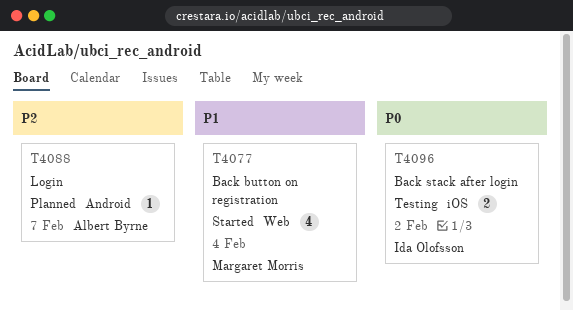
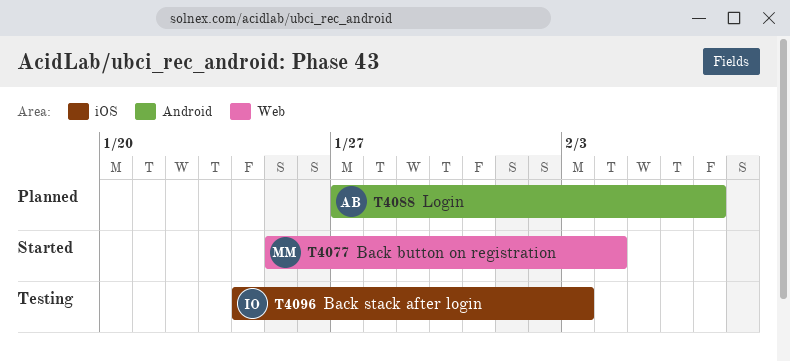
T4096, due: Feb 2 -> Feb 3

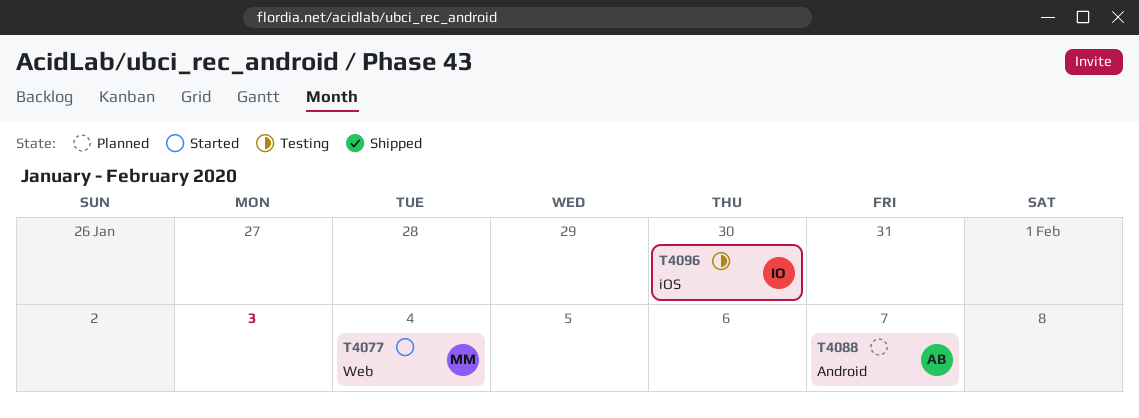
T4096, due: Feb 3 -> Jan 30

